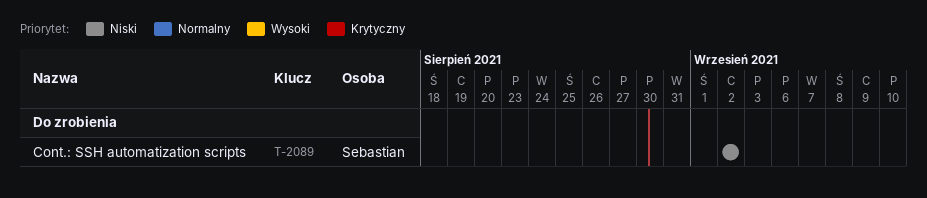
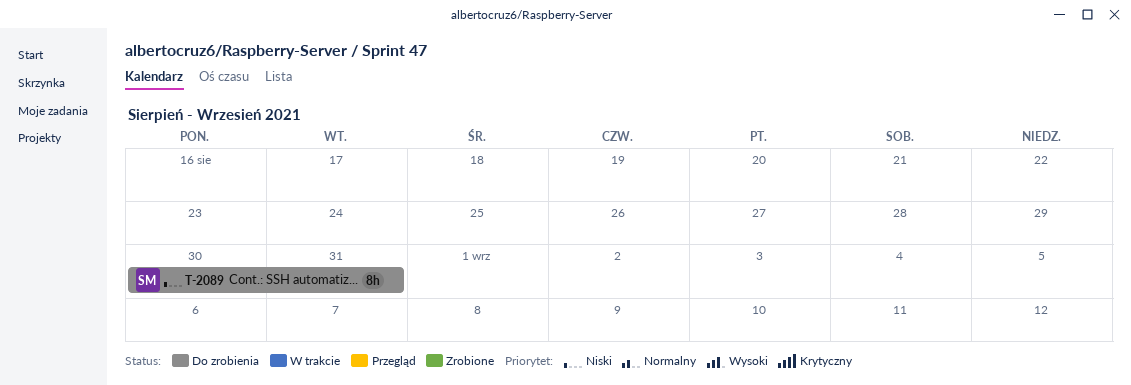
T-2089, start: Sep 2 -> Aug 30
T-2089, due: Sep 2 -> Aug 31

